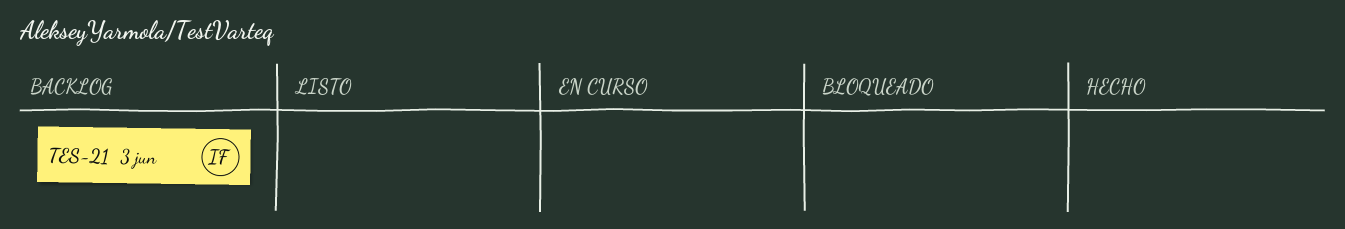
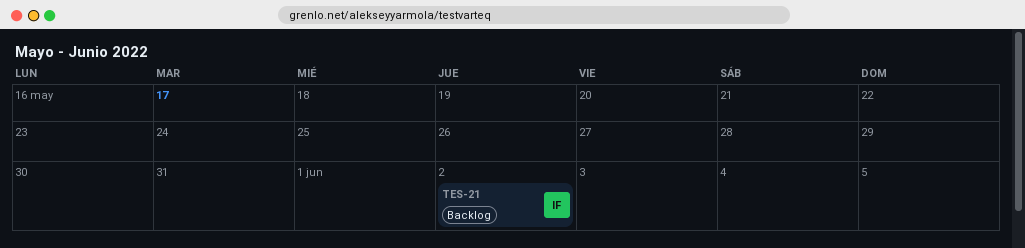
TES-21, due: Jun 3 -> Jun 2

